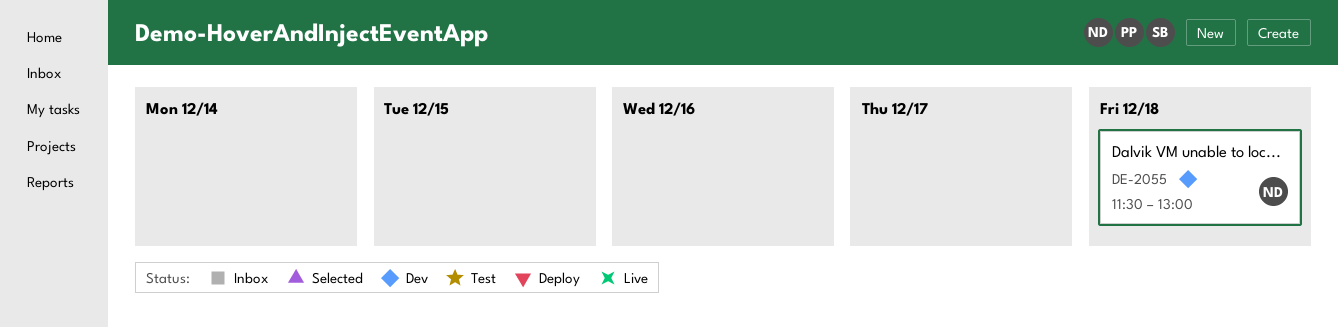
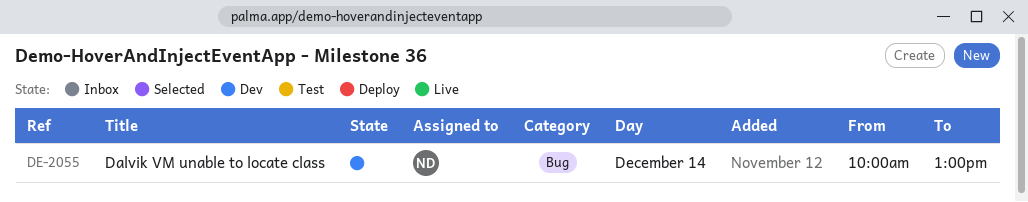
DE-2055, day: Dec 18 -> Dec 14
DE-2055, begins: 11:30 -> 10:00

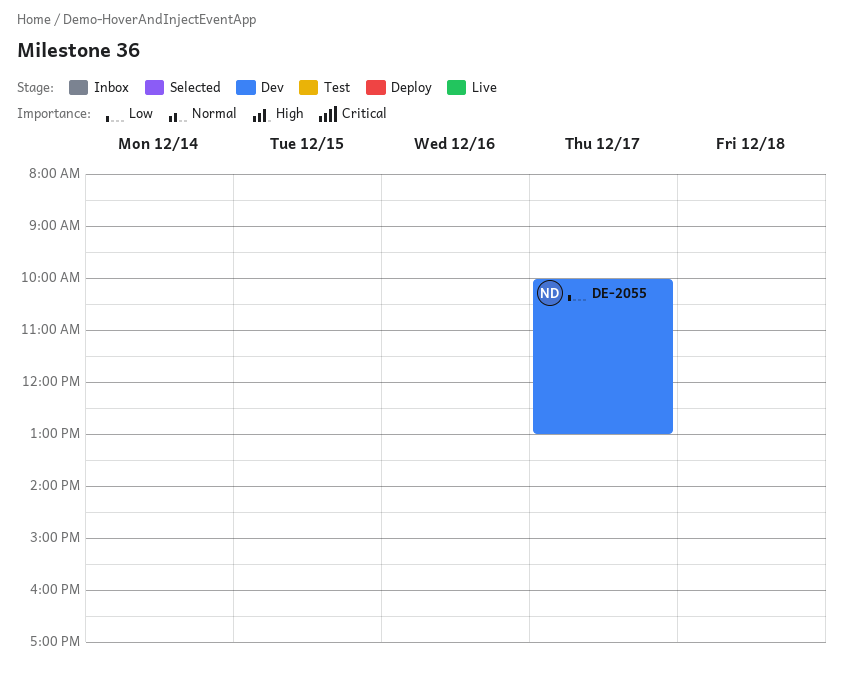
DE-2055, day: Dec 14 -> Dec 17

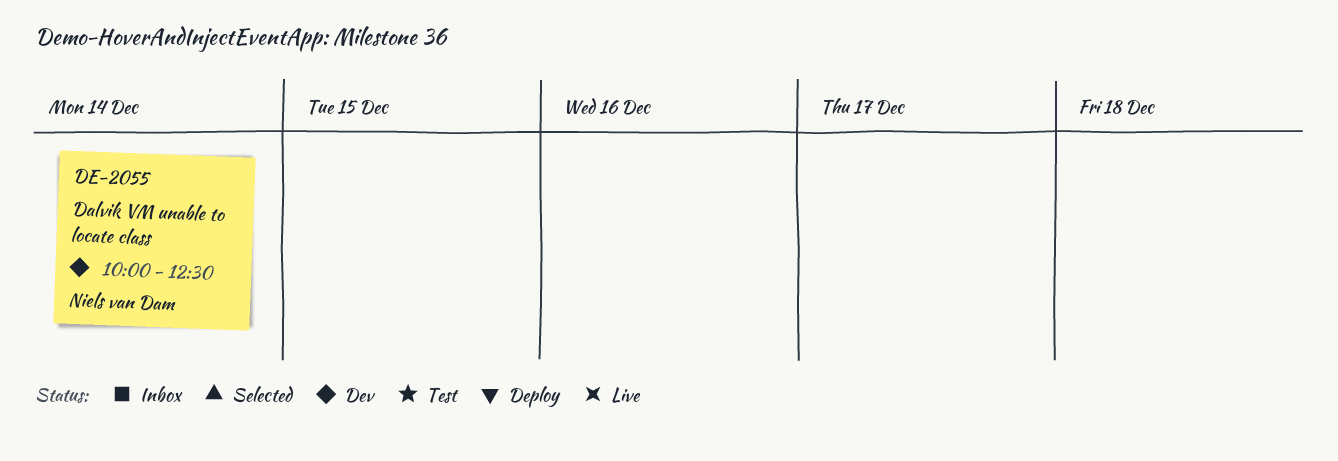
DE-2055, day: Dec 17 -> Dec 14
DE-2055, ends: 13:00 -> 12:30

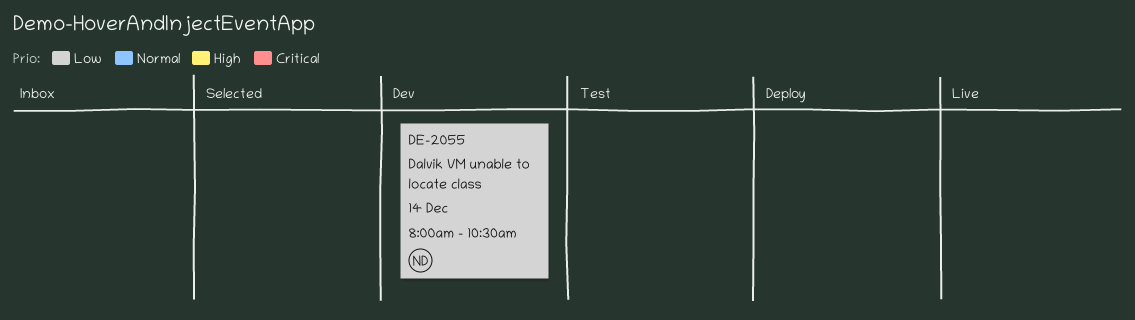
DE-2055, begins: 10:00 -> 08:00
DE-2055, ends: 12:30 -> 10:30

